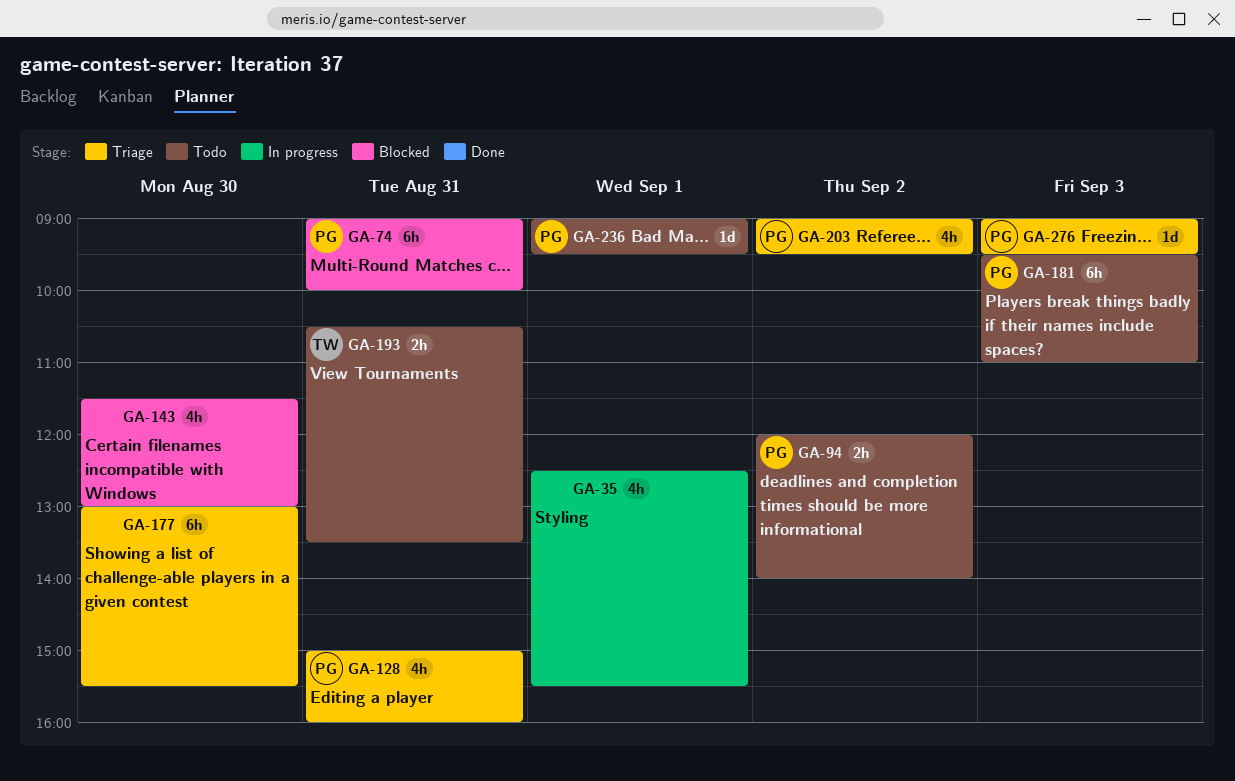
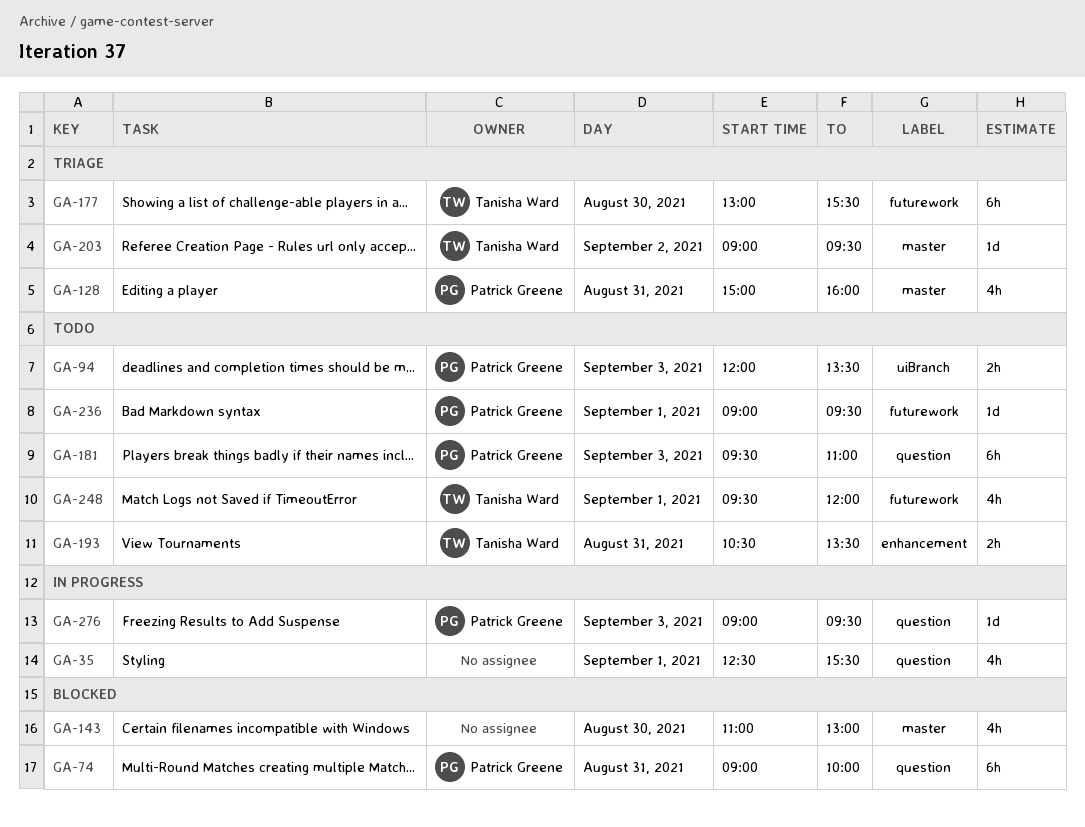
GA-94, day: Sep 2 -> Sep 3
GA-94, ends: 14:00 -> 13:30
GA-143, begins: 11:30 -> 11:00
GA-177, owner: none -> Tanisha Ward
GA-203, owner: Patrick Greene -> Tanisha Ward
GA-203, estimate: 4h -> 1d
GA-248: none -> present
GA-276, status: Triage -> In progress

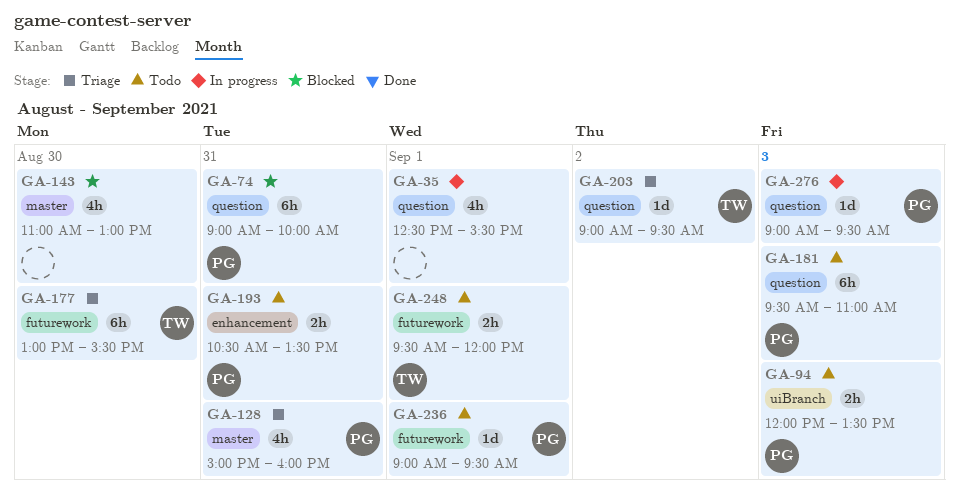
GA-193, owner: Tanisha Ward -> Patrick Greene
GA-203, label: master -> question
GA-248, estimate: 4h -> 2h

